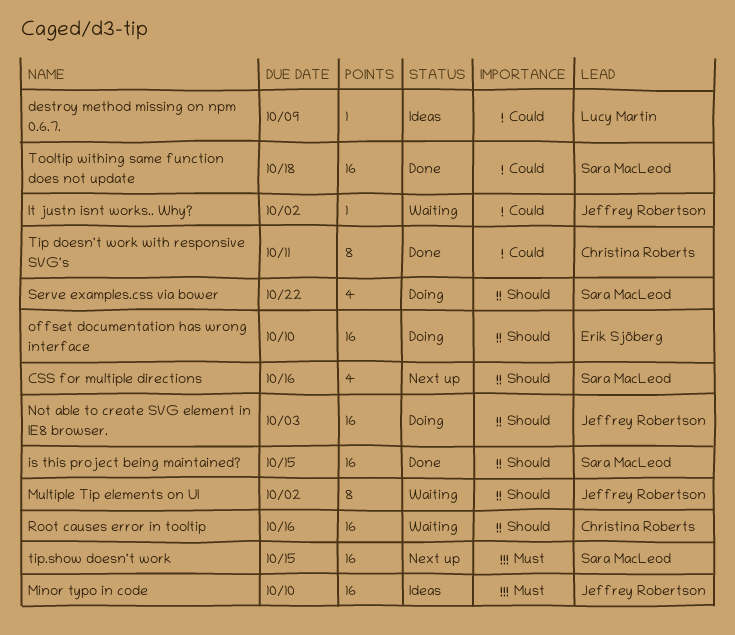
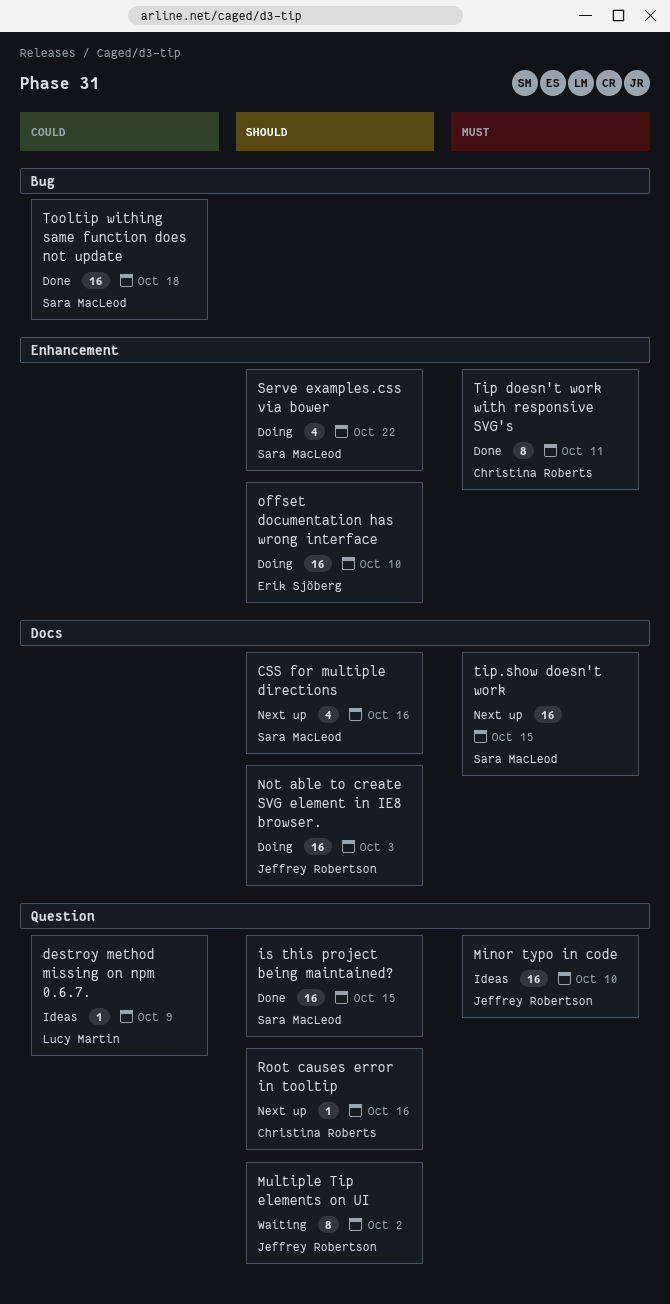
It justn isnt works.. Why?: present -> none
Root causes error in tooltip, status: Waiting -> Next up
Root causes error in tooltip, estimate: 16 -> 1
Tip doesn't work with responsive SVG's, priority: Could -> Must

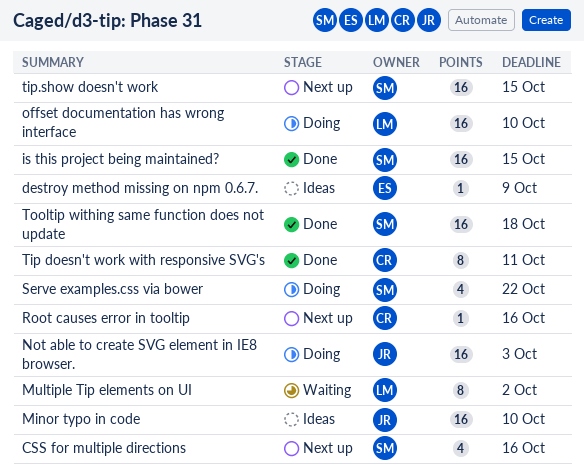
destroy method missing on npm 0.6.7., owner: Lucy Martin -> Erik Sjöberg
Multiple Tip elements on UI, owner: Jeffrey Robertson -> Lucy Martin
offset documentation has wrong interface, owner: Erik Sjöberg -> Lucy Martin

